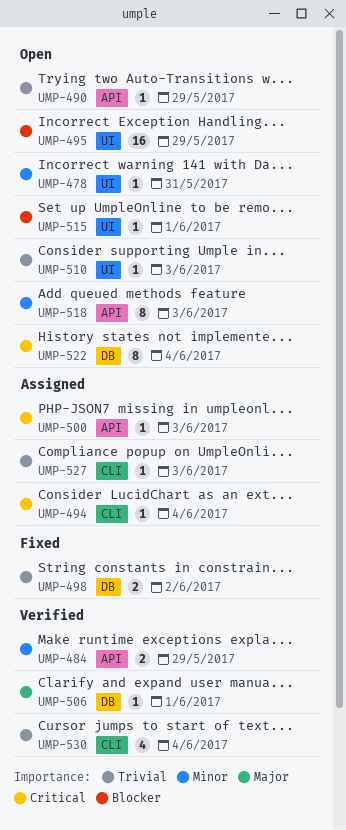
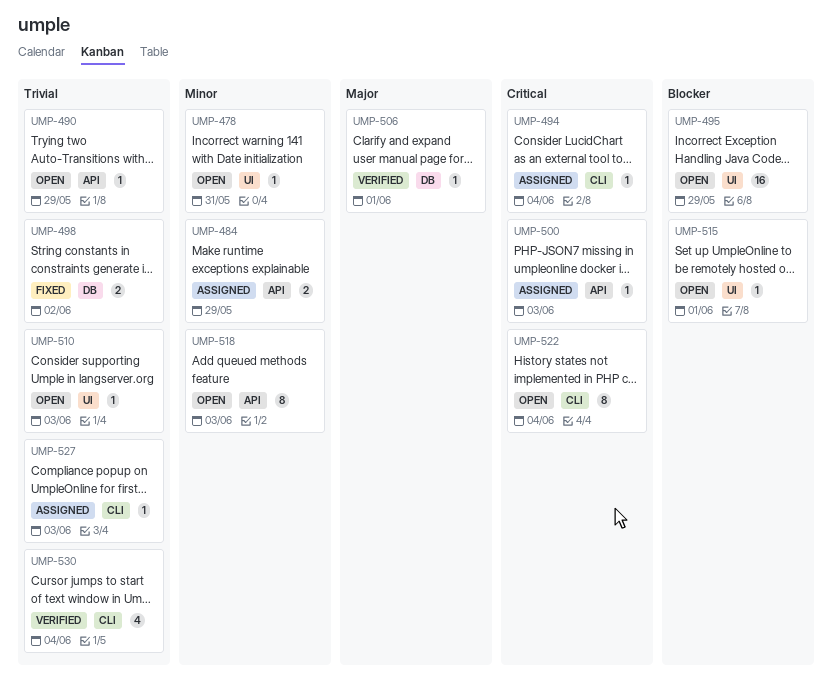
UMP-484, status: Verified -> Assigned
UMP-522, label: DB -> CLI

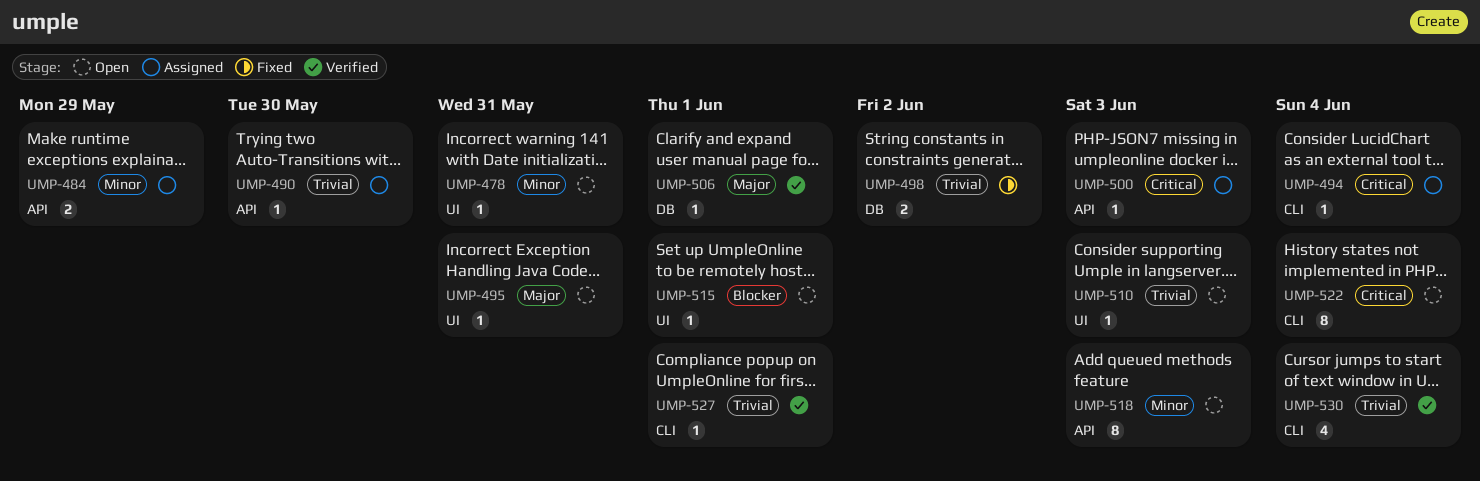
UMP-490, status: Open -> Assigned
UMP-490, due: May 29 -> May 30
UMP-495, priority: Blocker -> Major
UMP-495, estimate: 16 -> 1
UMP-495, due: May 29 -> May 31
UMP-527, status: Assigned -> Verified
UMP-527, due: Jun 3 -> Jun 1

